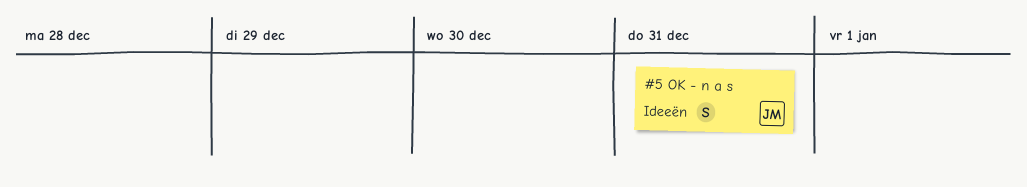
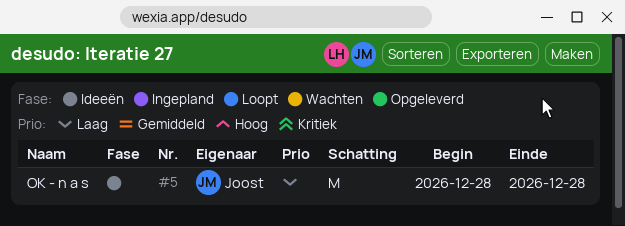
#5, estimate: S -> M
#5, due: Dec 31 -> Dec 28

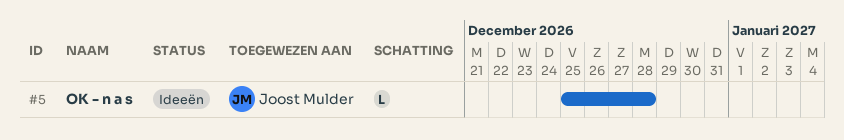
#5, estimate: M -> L
#5, start: Dec 28 -> Dec 25

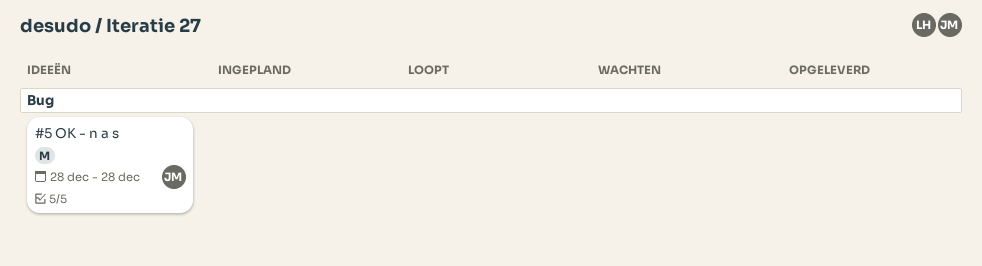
#5, estimate: L -> M
#5, start: Dec 25 -> Dec 28

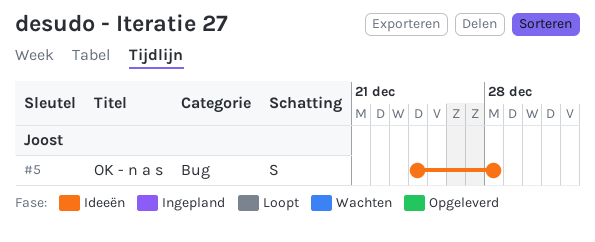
#5, estimate: M -> S
#5, start: Dec 28 -> Dec 24

